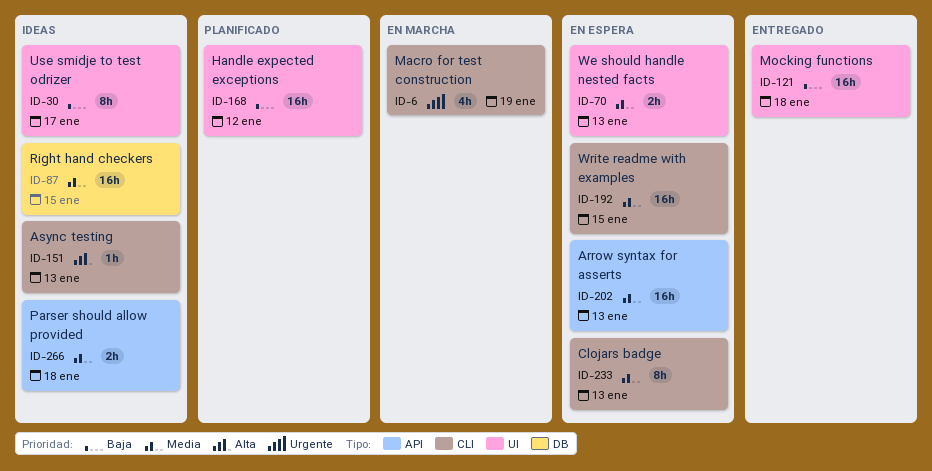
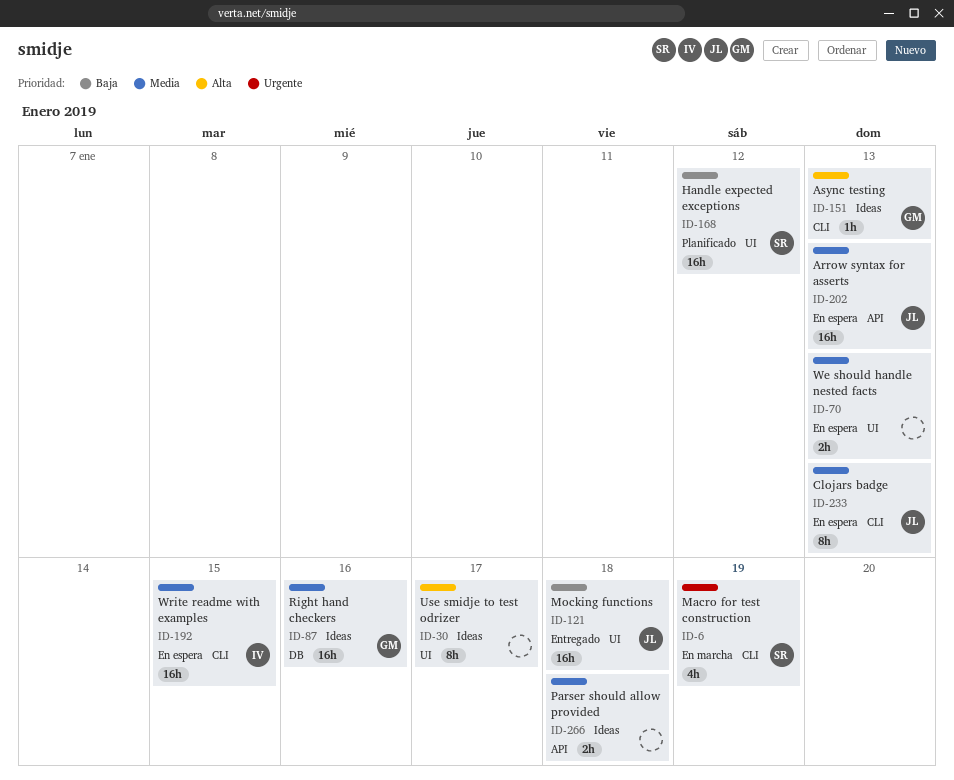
ID-30, priority: Baja -> Alta
ID-87, due: Jan 15 -> Jan 16

